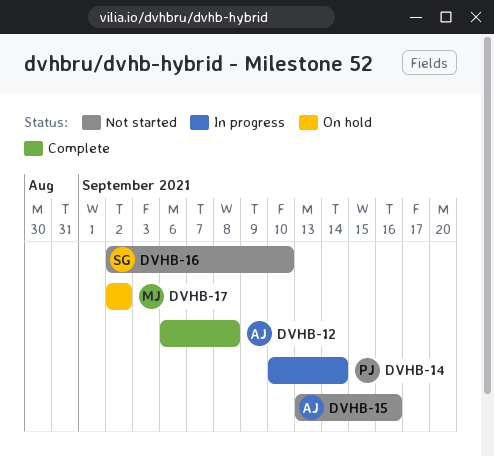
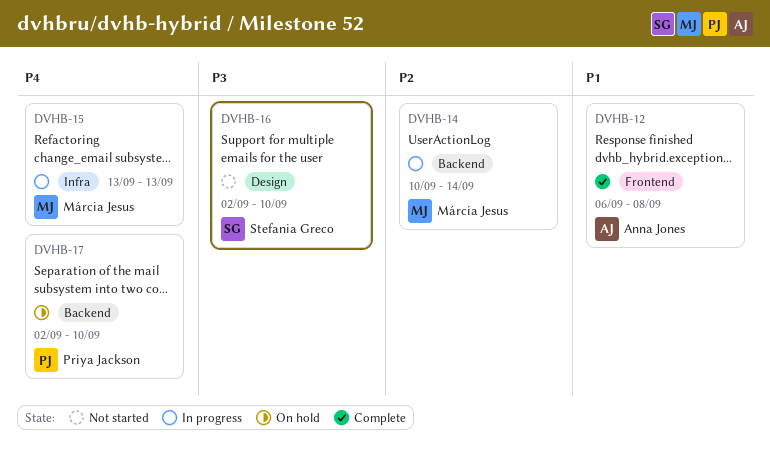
DVHB-14, owner: Priya Jackson -> Márcia Jesus
DVHB-15, status: Not started -> In progress
DVHB-15, owner: Anna Jones -> Márcia Jesus
DVHB-15, due: Sep 16 -> Sep 13
DVHB-17, owner: Márcia Jesus -> Priya Jackson
DVHB-17, due: Sep 2 -> Sep 10

